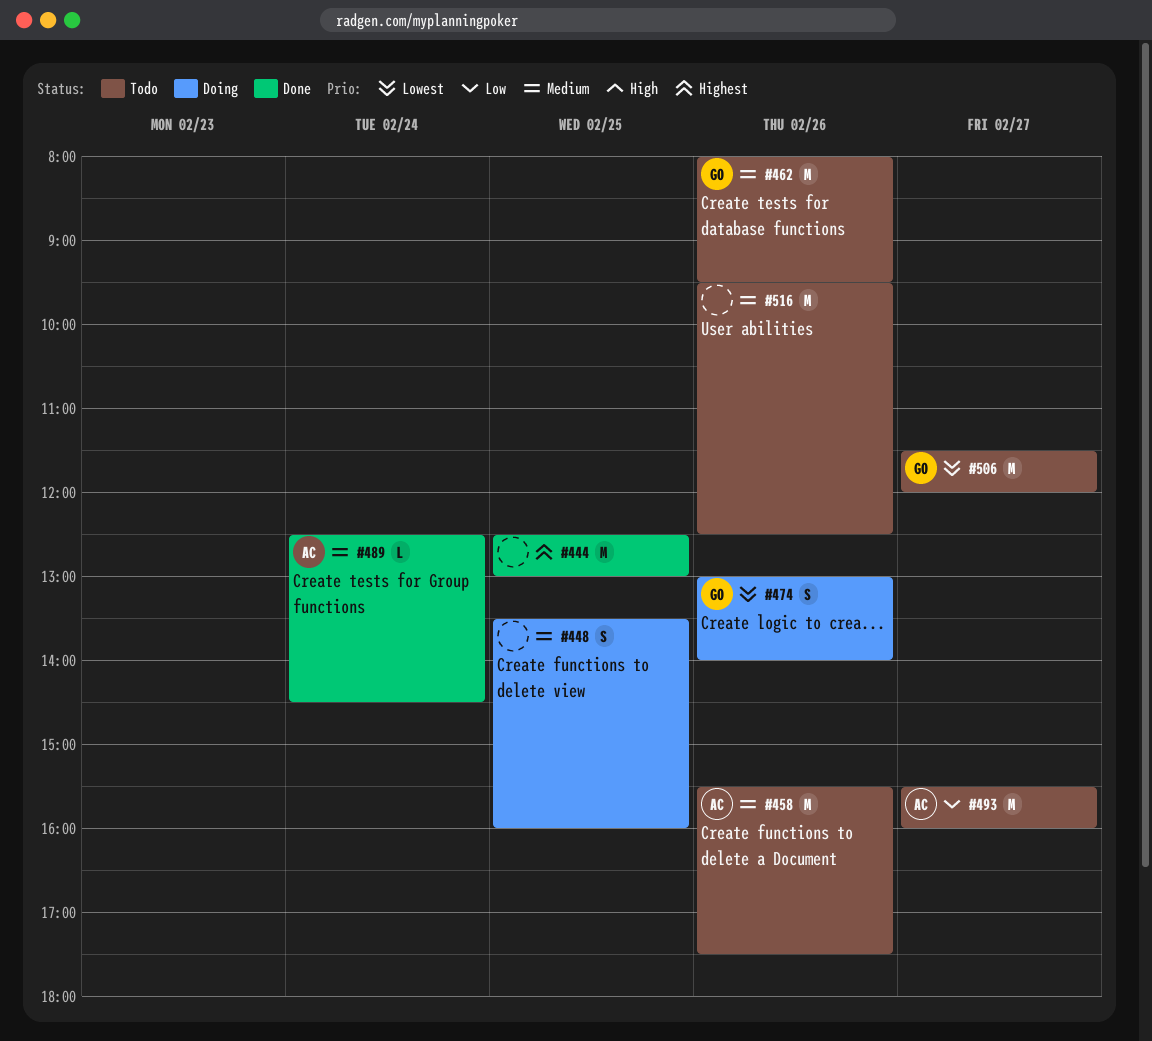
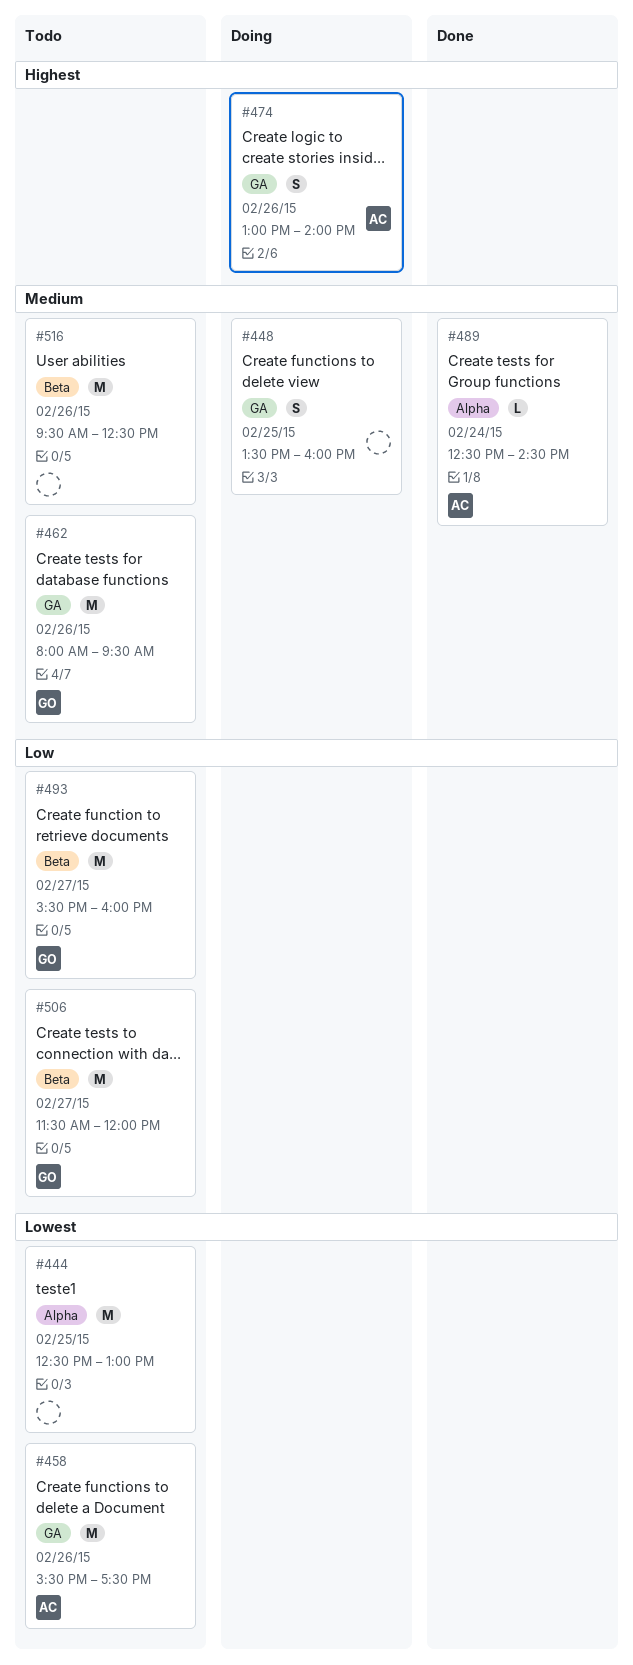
#444, status: Done -> Todo
#444, priority: Highest -> Lowest
#458, priority: Medium -> Lowest
#474, owner: GO -> AC
#474, priority: Lowest -> Highest
#493, owner: AC -> GO
#506, priority: Lowest -> Low

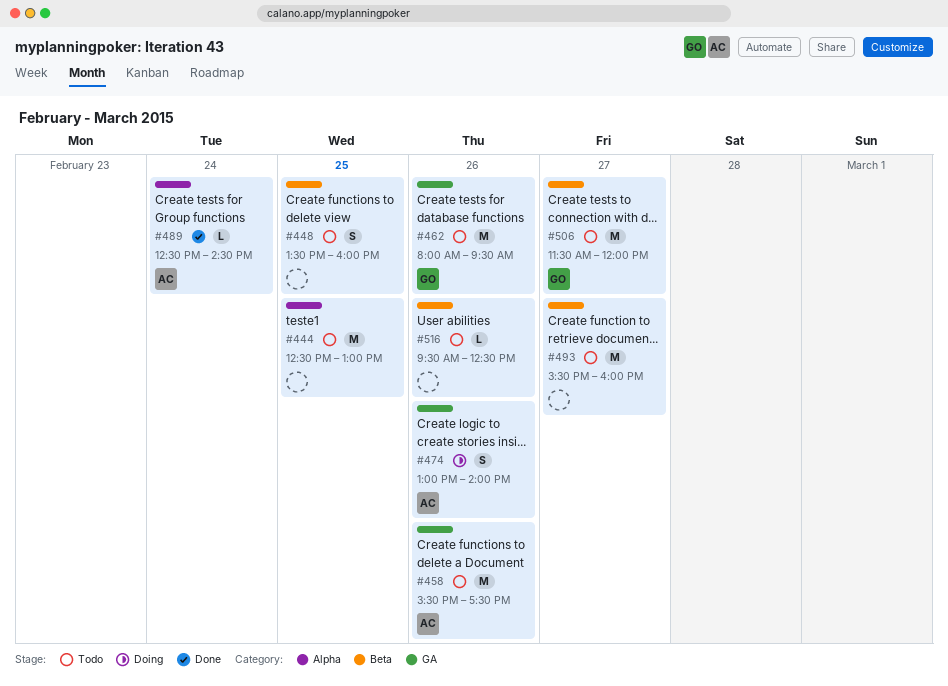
#448, status: Doing -> Todo
#448, label: GA -> Beta
#493, owner: GO -> none
#516, estimate: M -> L

